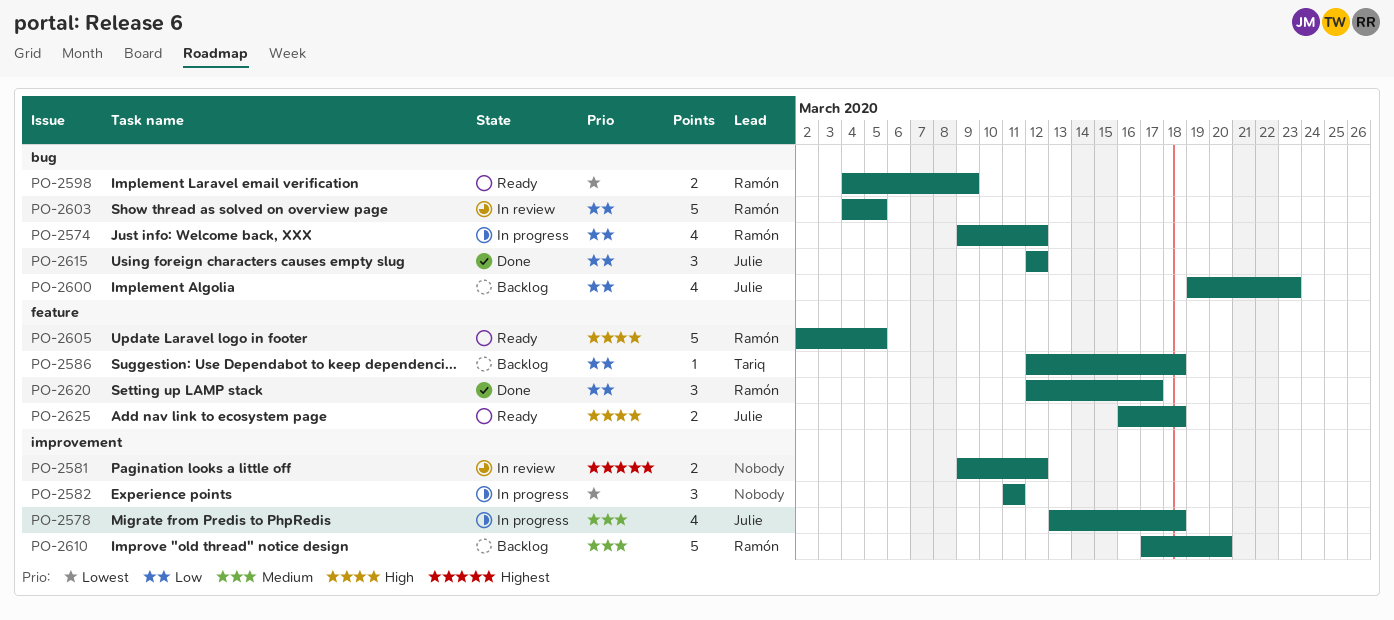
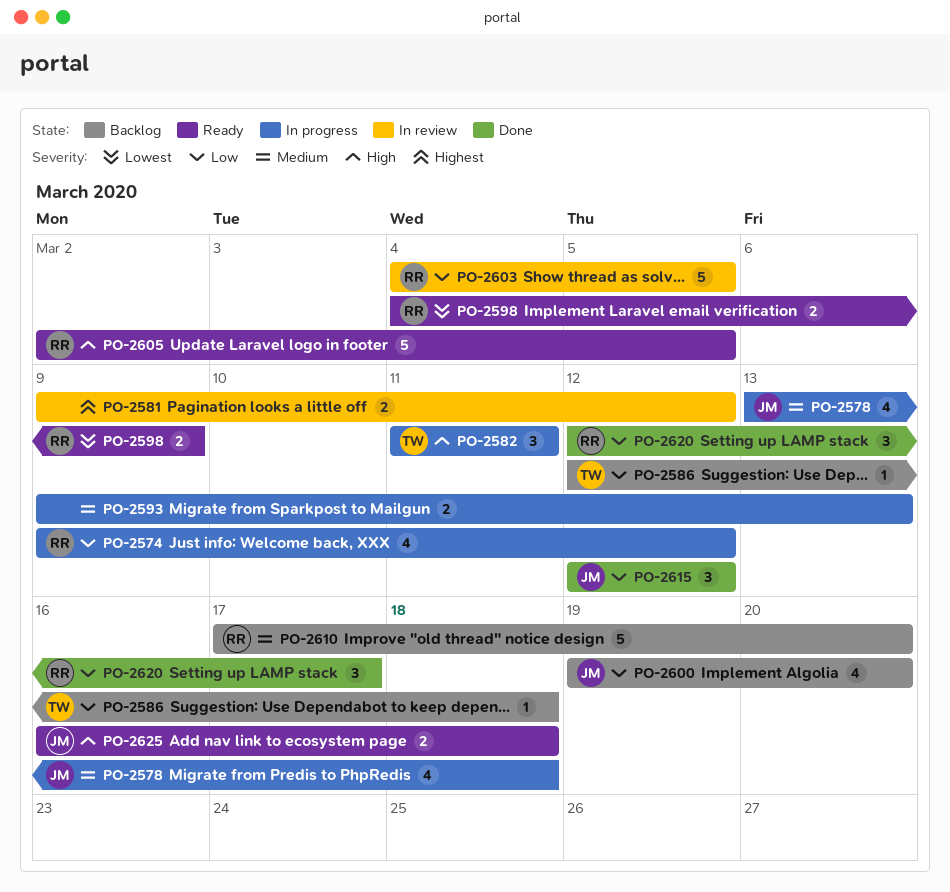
PO-2582, owner: none -> Tariq
PO-2582, priority: Lowest -> High
PO-2593: none -> present
PO-2600, due: Mar 23 -> Mar 20

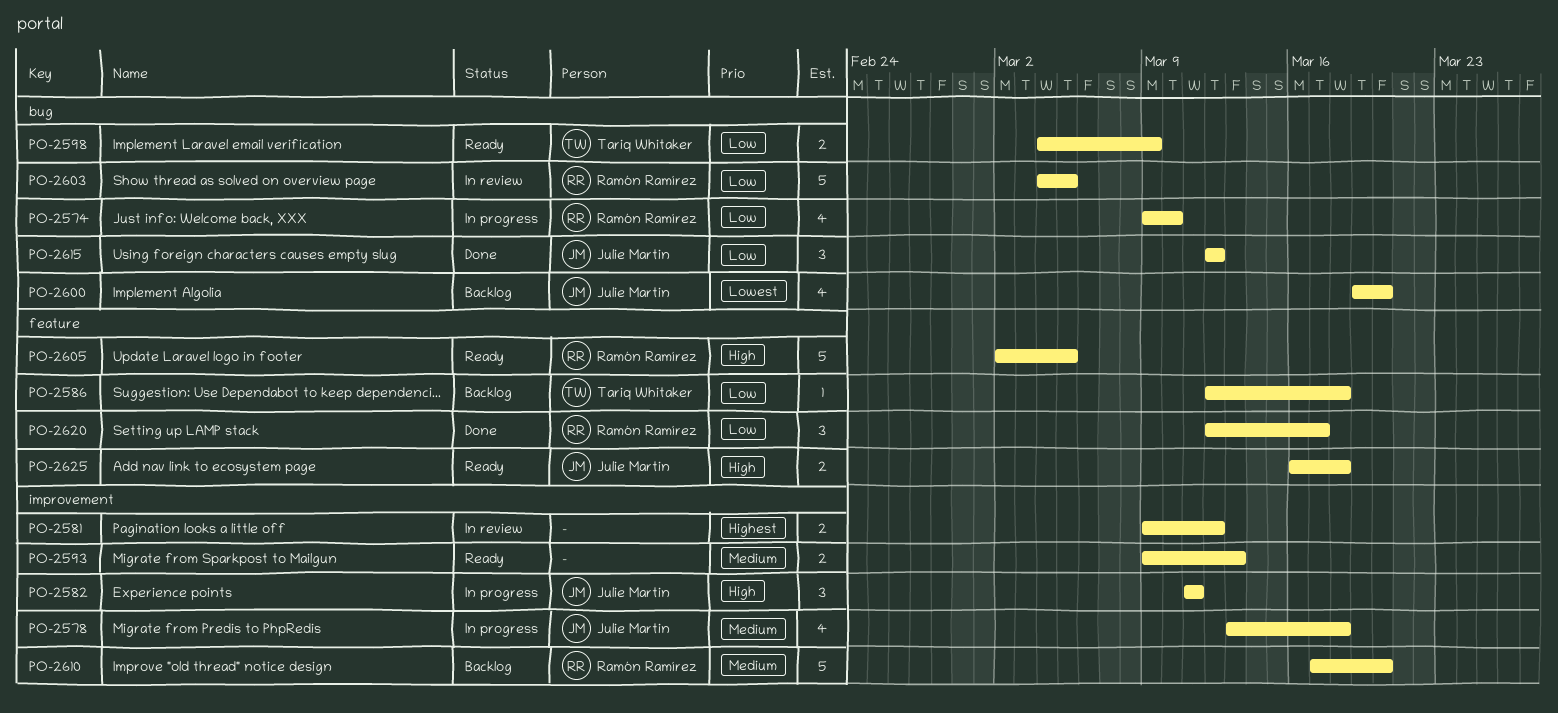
PO-2574, due: Mar 12 -> Mar 10
PO-2582, owner: Tariq Whitaker -> Julie Martin
PO-2593, status: In progress -> Ready
PO-2598, owner: Ramón Ramírez -> Tariq Whitaker
PO-2598, priority: Lowest -> Low
PO-2600, priority: Low -> Lowest

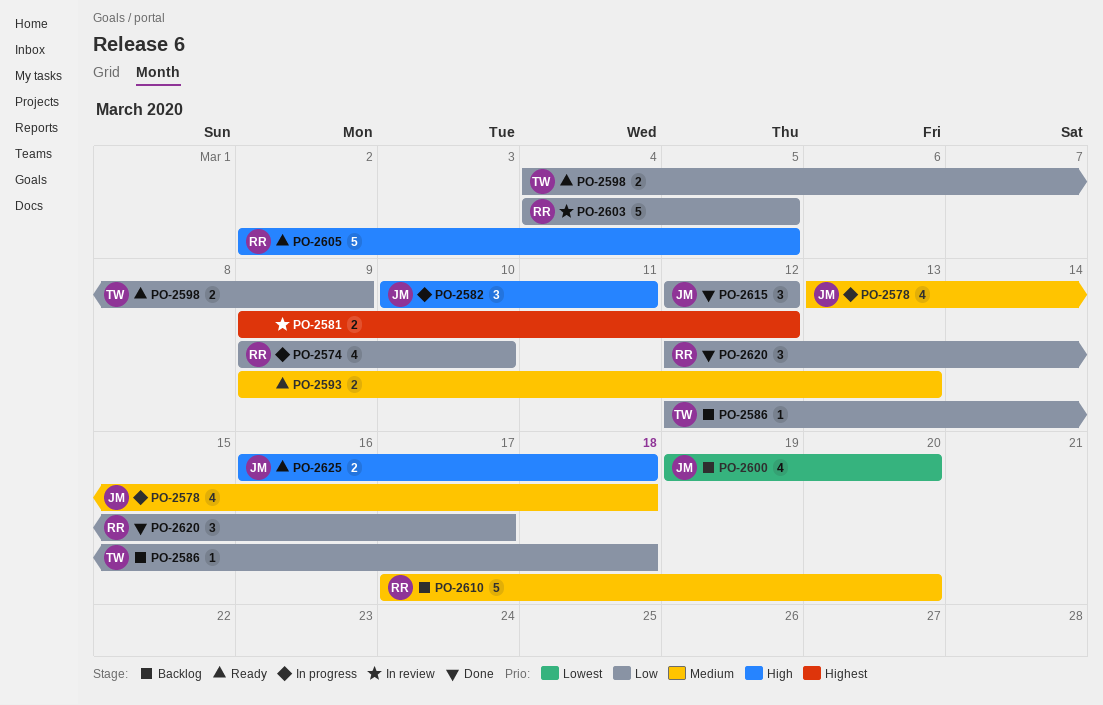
PO-2582, start: Mar 11 -> Mar 10

